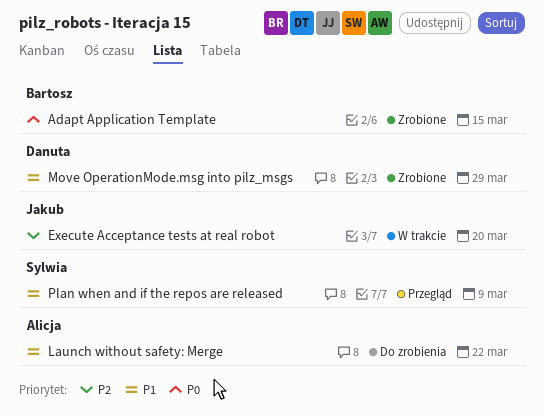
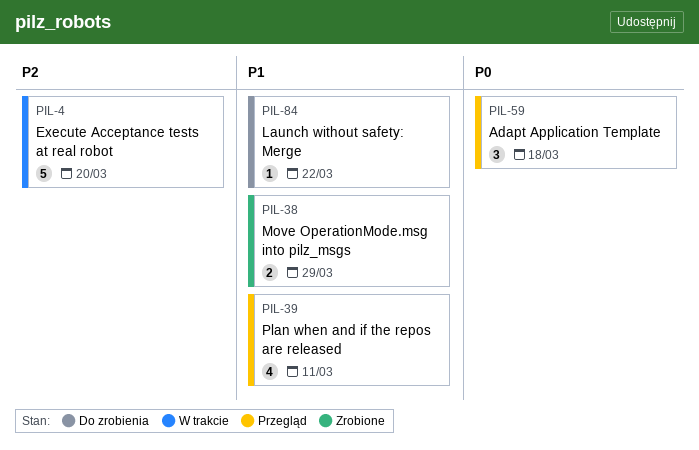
Adapt Application Template, status: Zrobione -> Przegląd
Adapt Application Template, due: Mar 15 -> Mar 18
Plan when and if the repos are released, due: Mar 9 -> Mar 11

